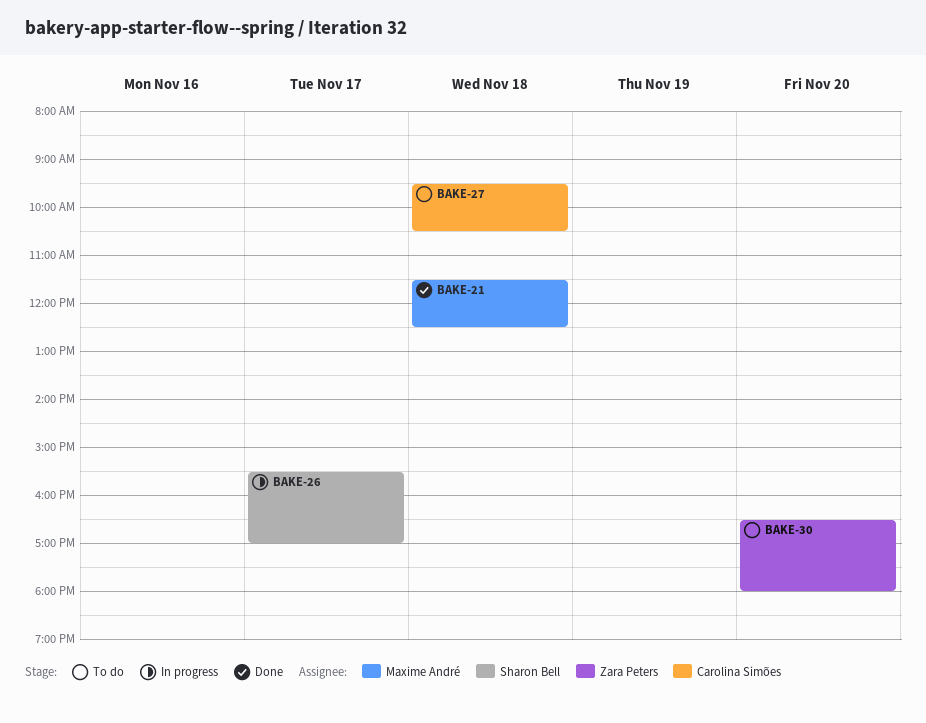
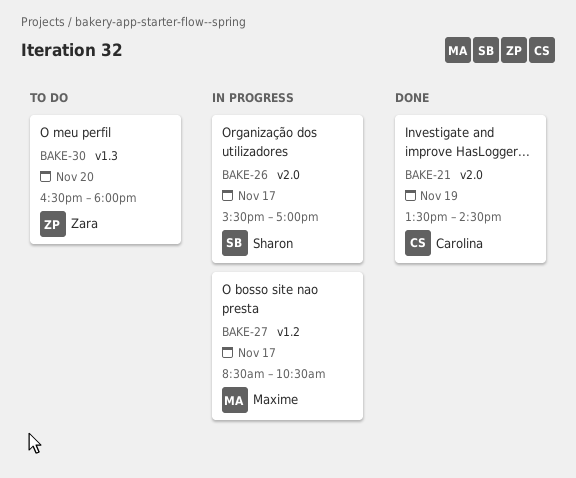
BAKE-21, owner: Maxime André -> Carolina Simões
BAKE-21, day: Nov 18 -> Nov 19
BAKE-21, begins: 11:30 -> 13:30
BAKE-21, ends: 12:30 -> 14:30
BAKE-27, status: To do -> In progress
BAKE-27, owner: Carolina Simões -> Maxime André
BAKE-27, day: Nov 18 -> Nov 17
BAKE-27, begins: 09:30 -> 08:30

